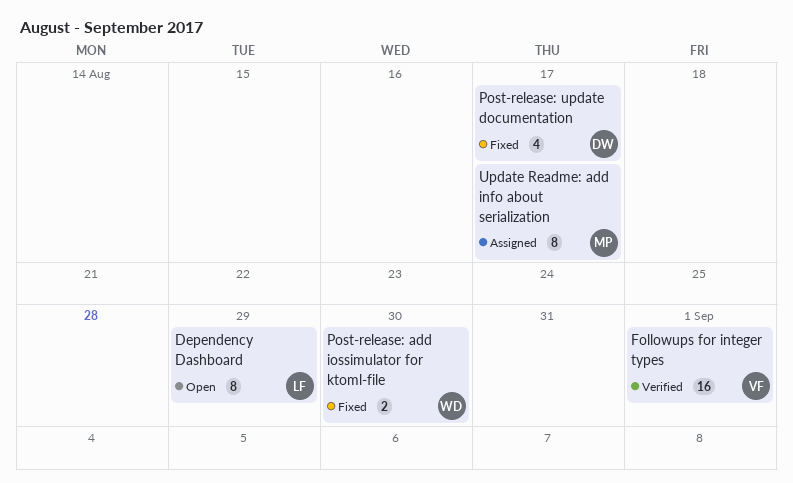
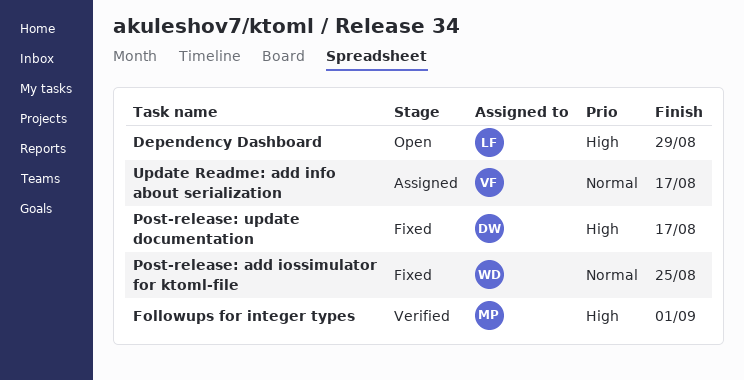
Followups for integer types, owner: VF -> MP
Post-release: add iossimulator for ktoml-file, due: Aug 30 -> Aug 25
Update Readme: add info about serialization, owner: MP -> VF

